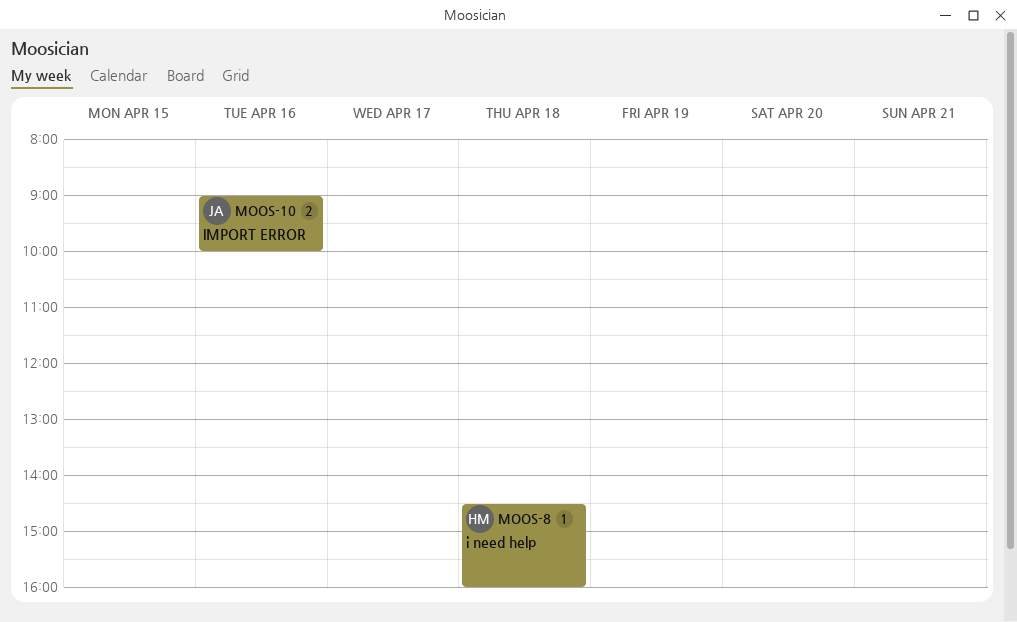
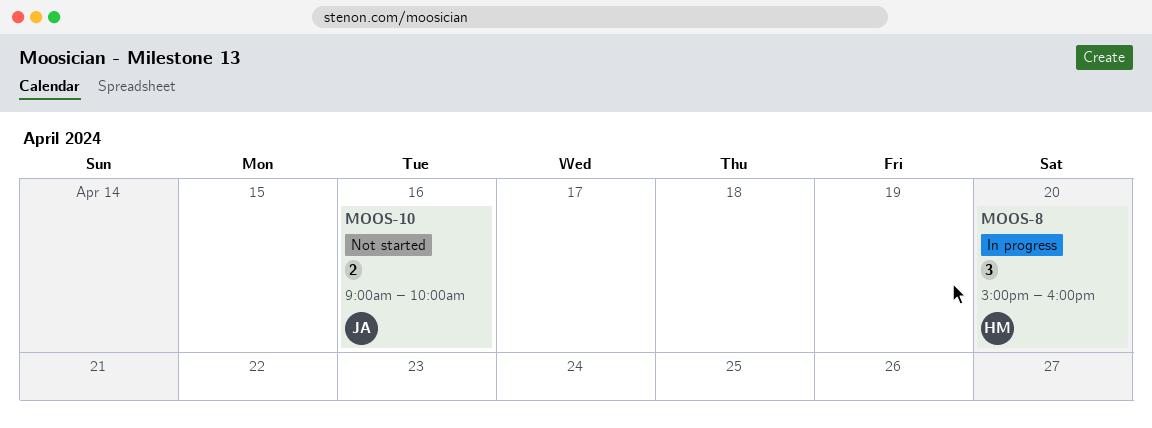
MOOS-8, estimate: 1 -> 3
MOOS-8, day: Apr 18 -> Apr 20
MOOS-8, begins: 14:30 -> 15:00

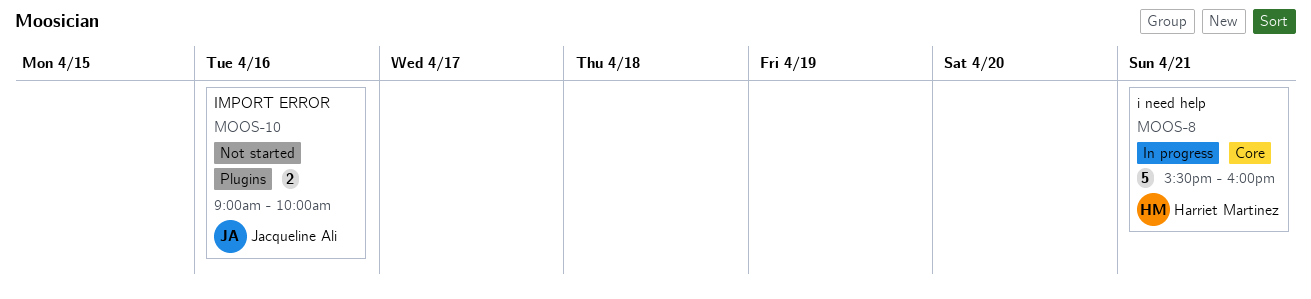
MOOS-8, estimate: 3 -> 5
MOOS-8, day: Apr 20 -> Apr 21
MOOS-8, begins: 15:00 -> 15:30

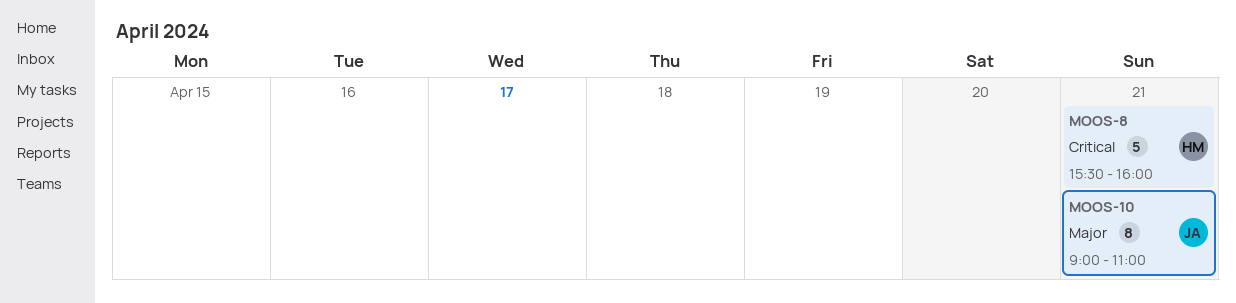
MOOS-10, estimate: 2 -> 8
MOOS-10, day: Apr 16 -> Apr 21
MOOS-10, ends: 10:00 -> 11:00

